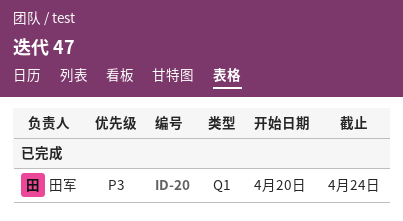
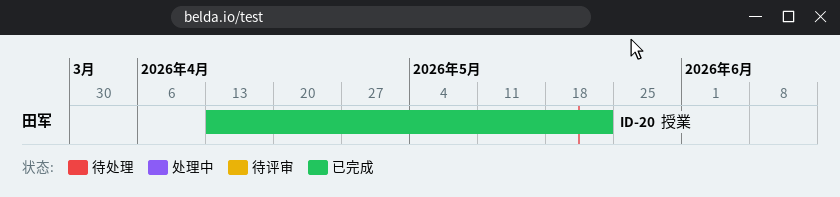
ID-20, start: Apr 20 -> Apr 13
ID-20, due: Apr 24 -> May 22

